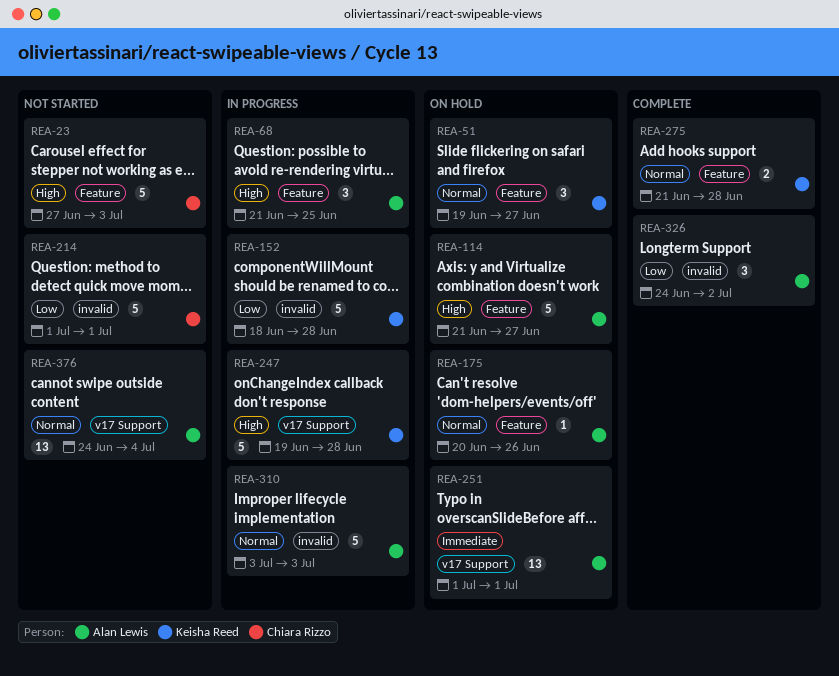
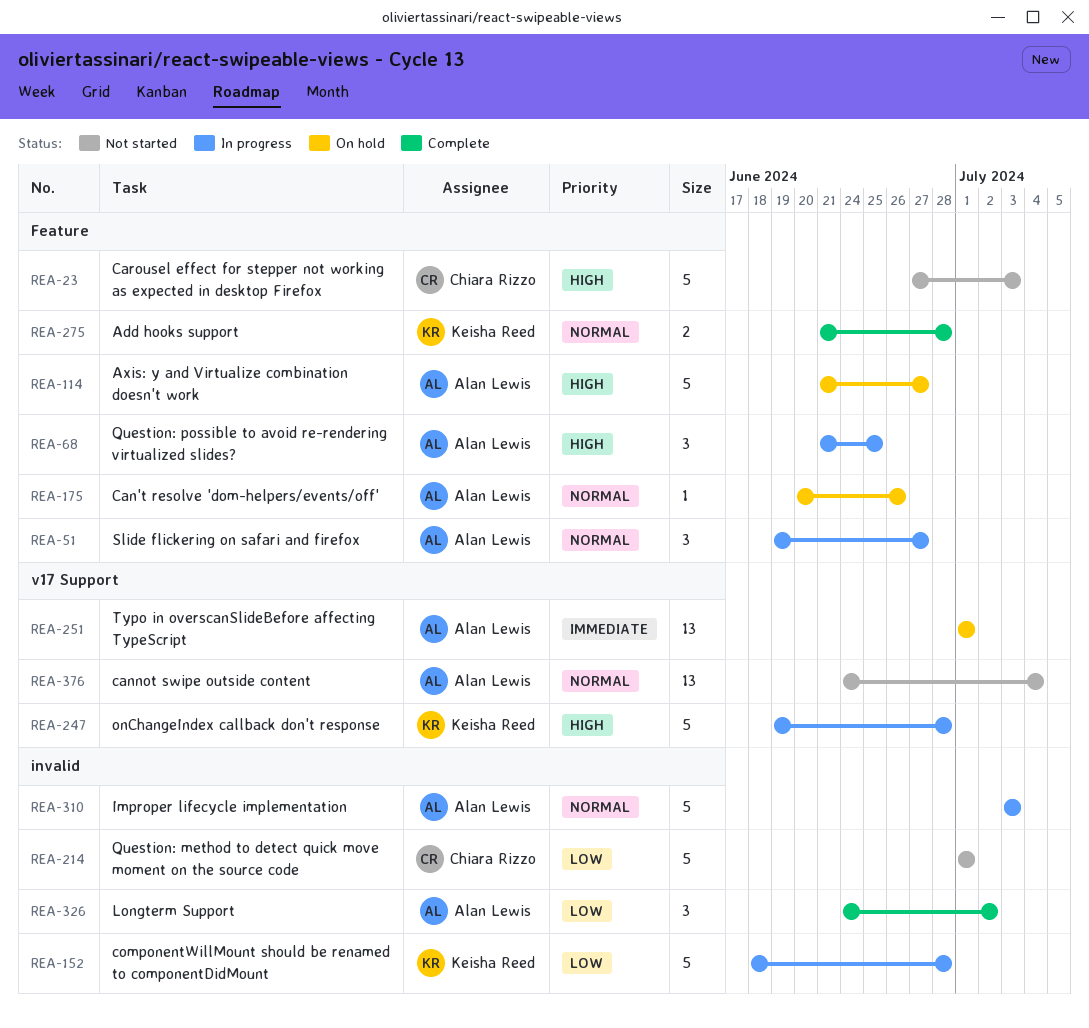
REA-51, status: On hold -> In progress
REA-51, owner: Keisha Reed -> Alan Lewis

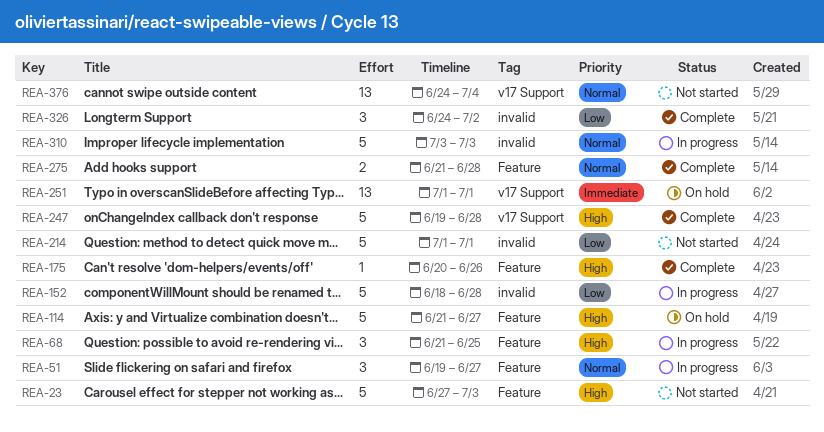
REA-175, status: On hold -> Complete
REA-175, priority: Normal -> High
REA-247, status: In progress -> Complete

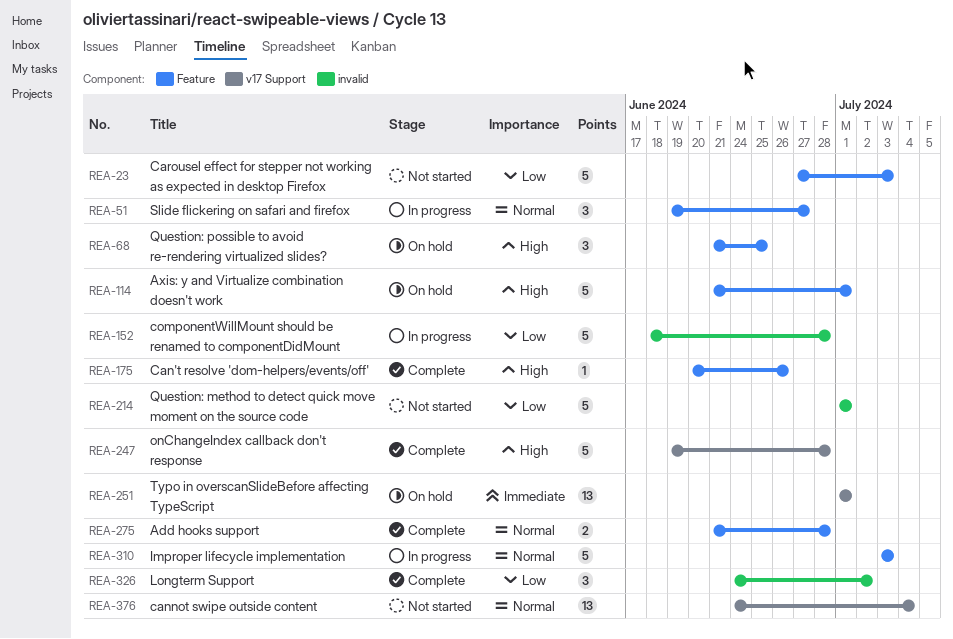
REA-23, priority: High -> Low
REA-68, status: In progress -> On hold
REA-114, due: Jun 27 -> Jul 1
REA-310, label: invalid -> Feature

